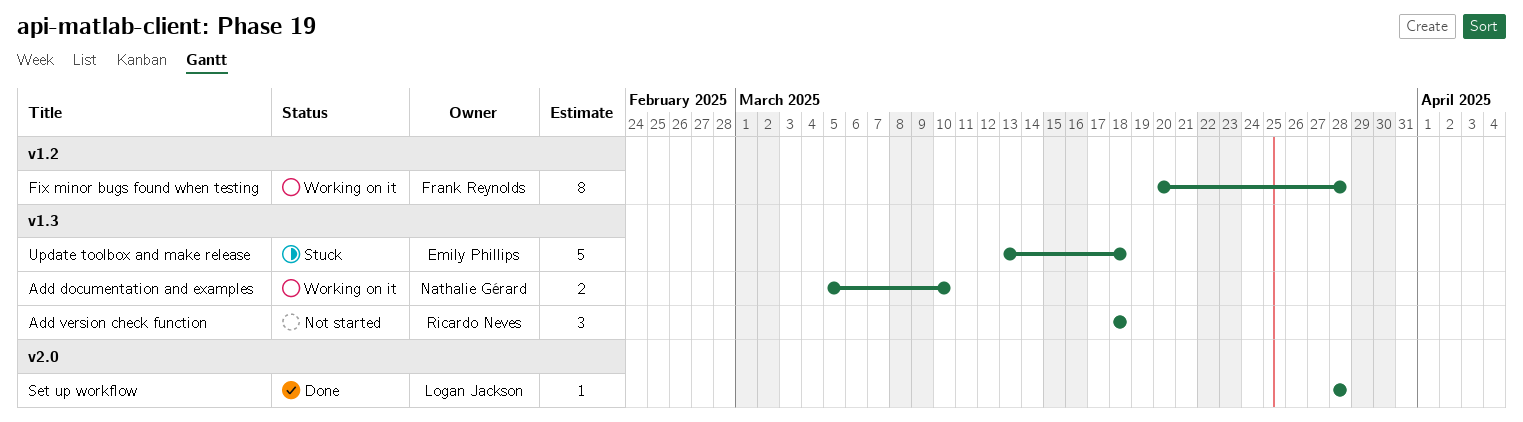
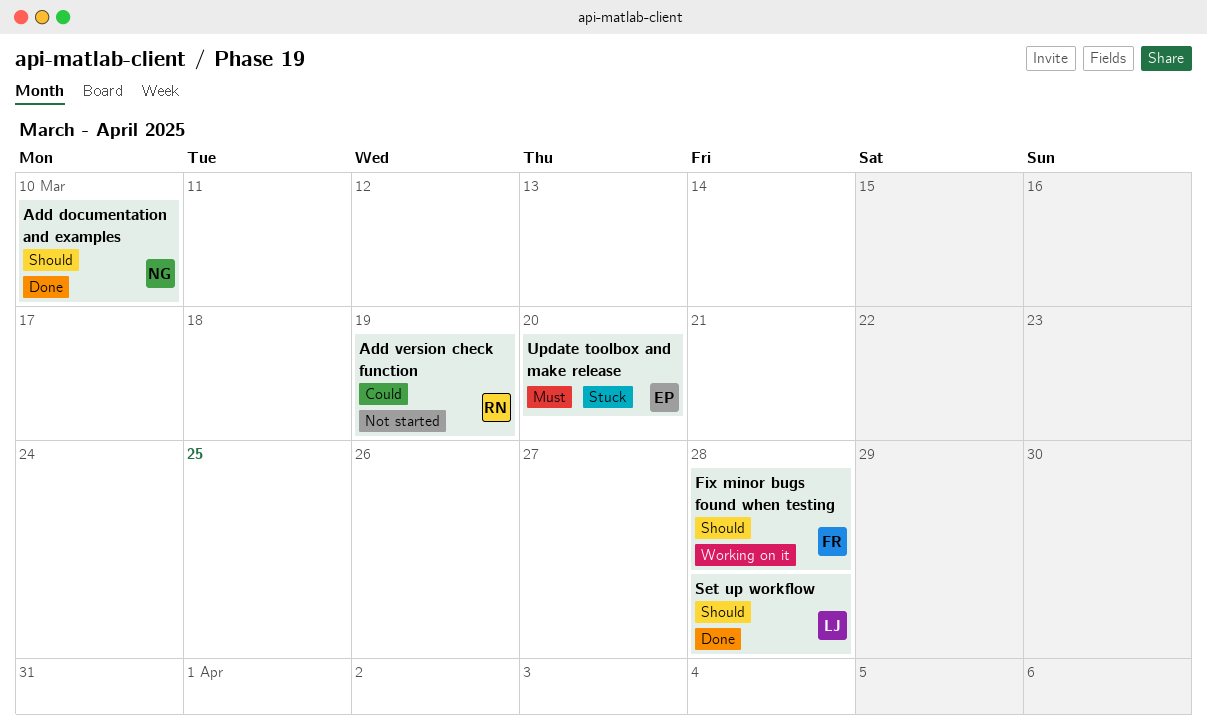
Add documentation and examples, status: Working on it -> Done
Add version check function, due: Mar 18 -> Mar 19
Update toolbox and make release, due: Mar 18 -> Mar 20

